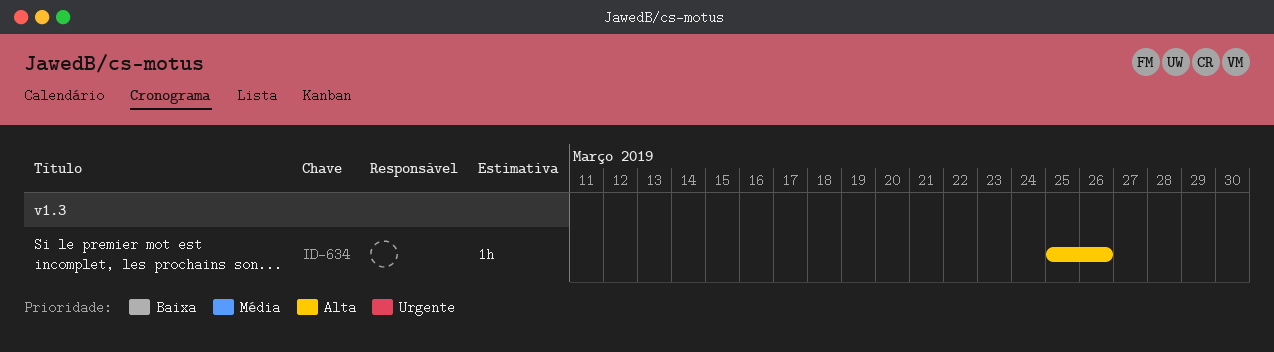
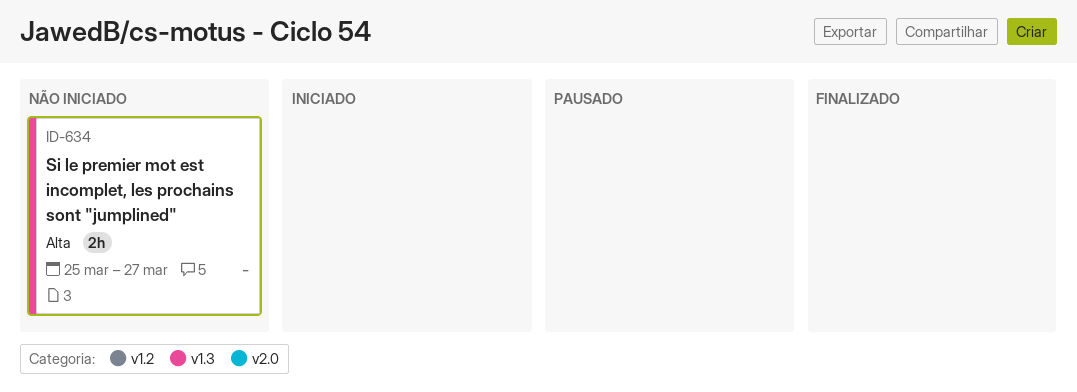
ID-634, estimate: 1h -> 2h
ID-634, due: Mar 26 -> Mar 27

